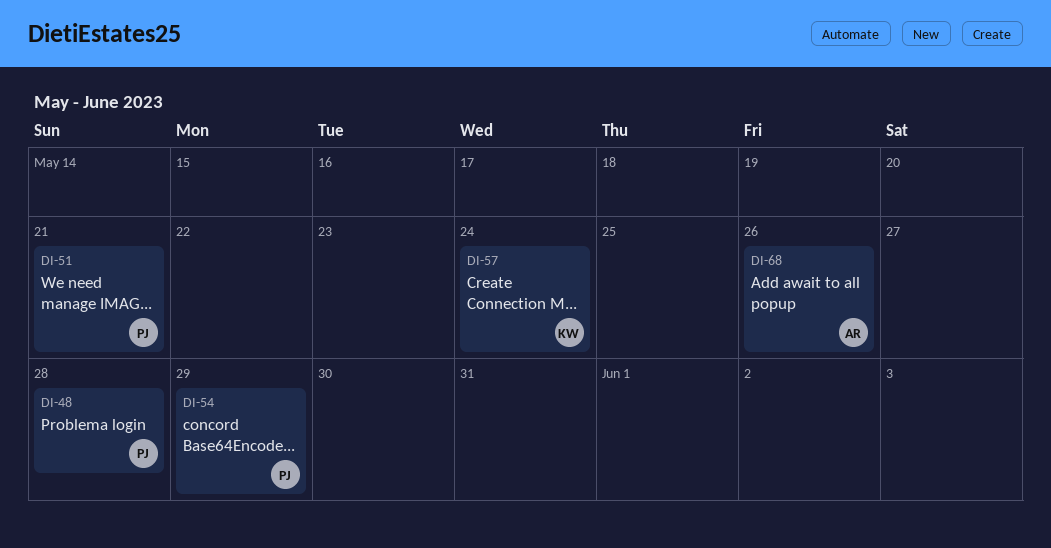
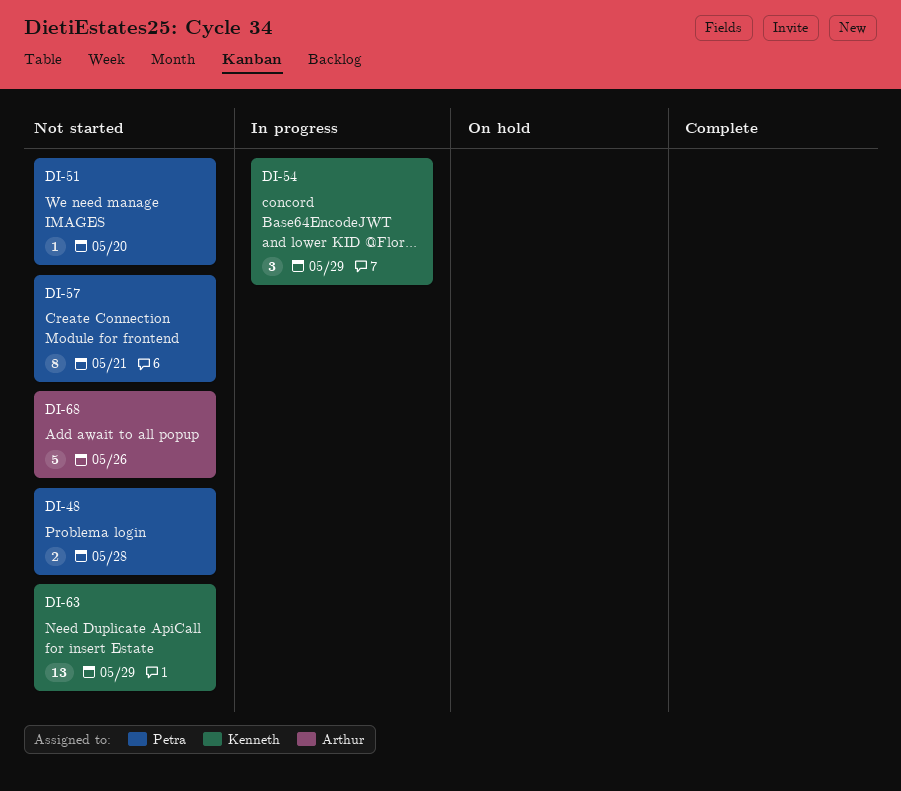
DI-51, due: May 21 -> May 20
DI-54, owner: Petra -> Kenneth
DI-57, owner: Kenneth -> Petra
DI-57, due: May 24 -> May 21
DI-63: none -> present

